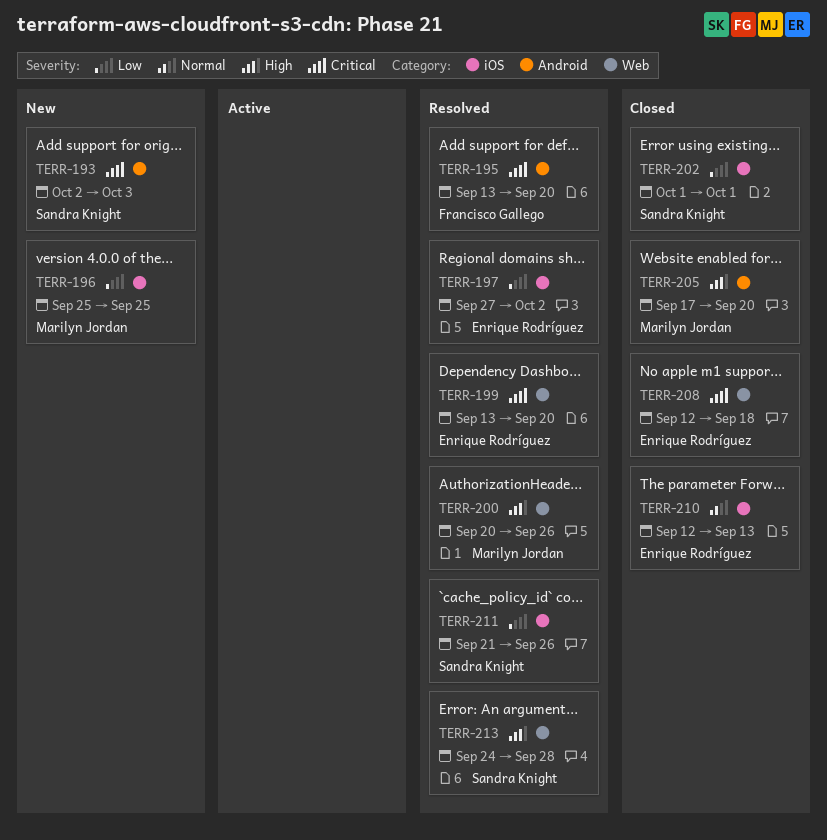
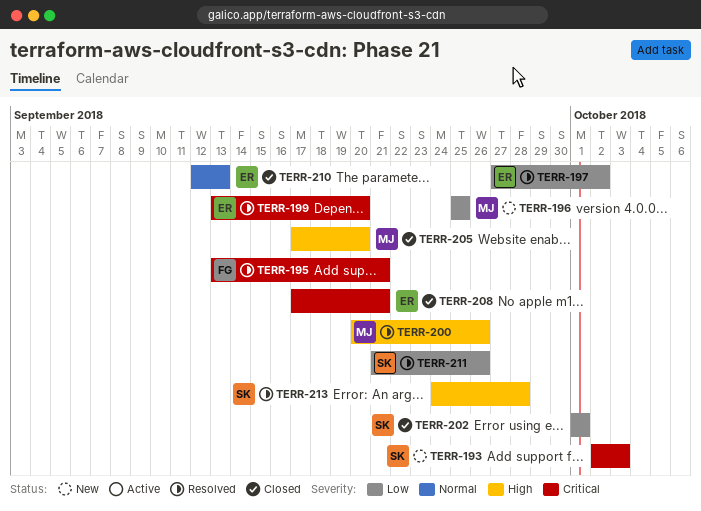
TERR-195, due: Sep 20 -> Sep 21
TERR-208, start: Sep 12 -> Sep 17
TERR-208, due: Sep 18 -> Sep 21

